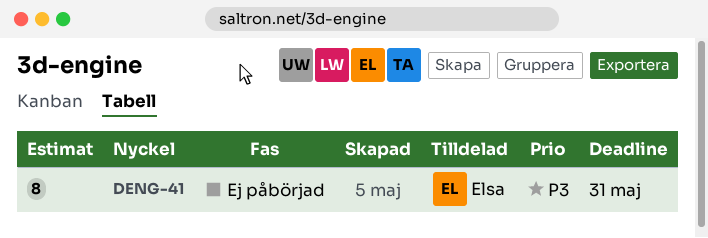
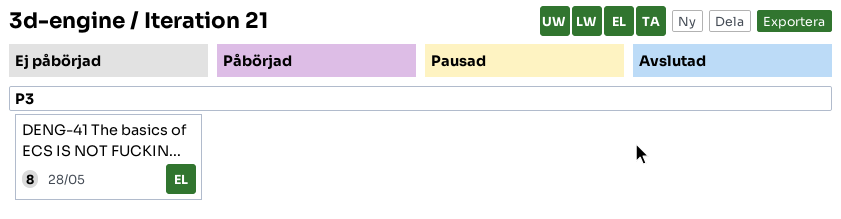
DENG-41, due: May 31 -> May 28

